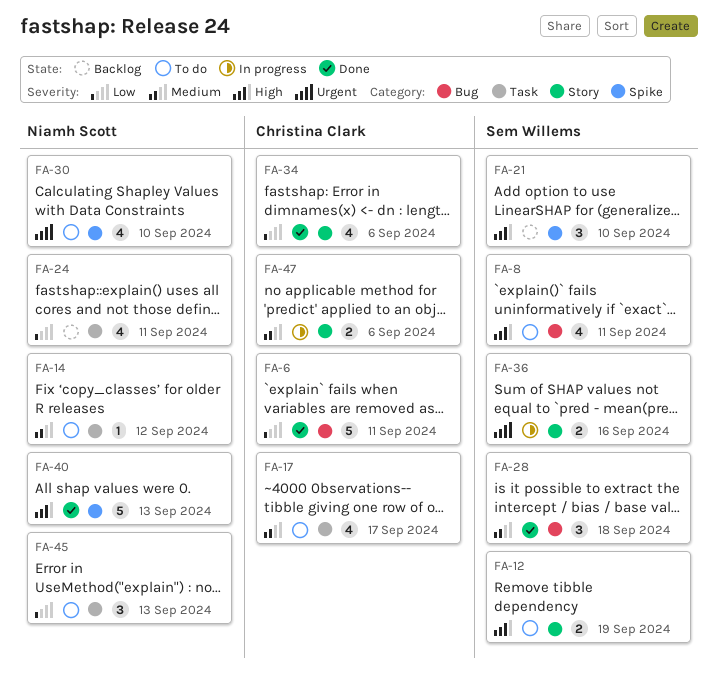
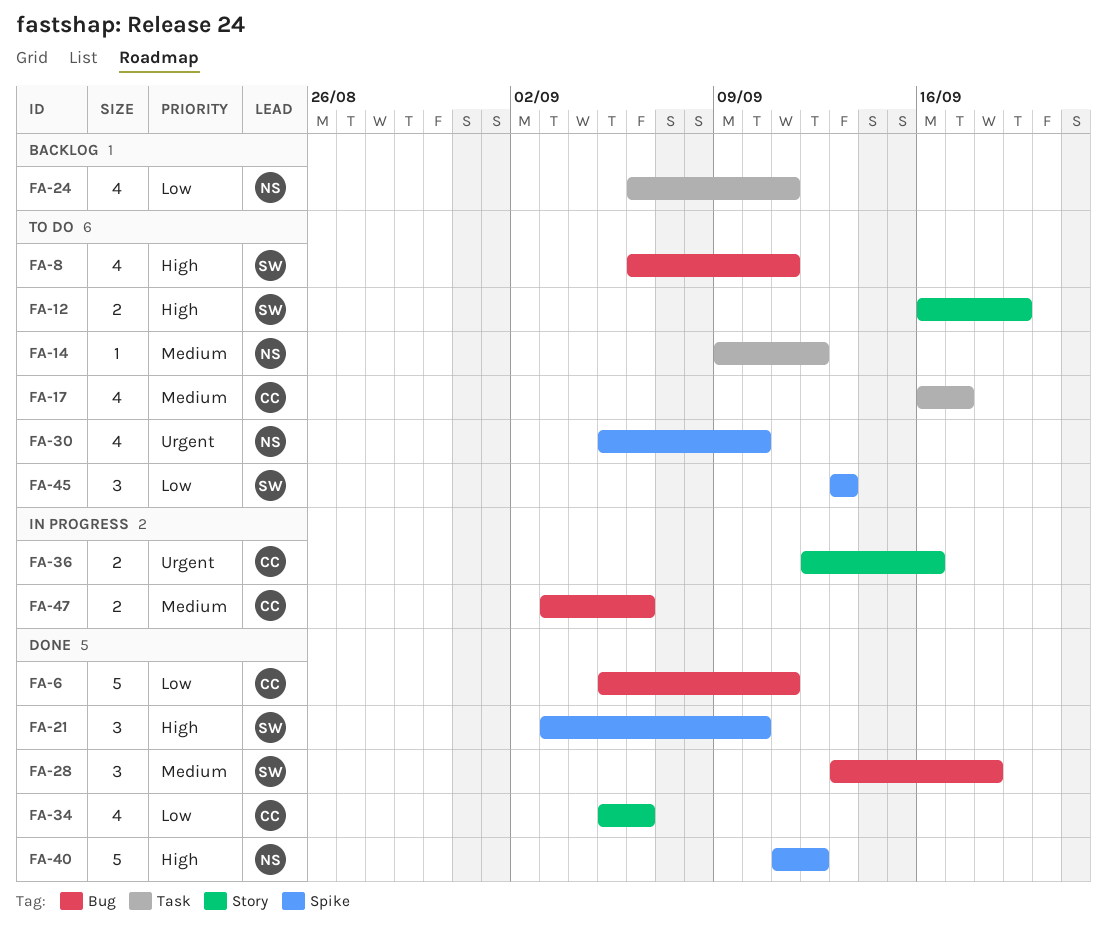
FA-21, status: Backlog -> Done
FA-36, owner: Sem Willems -> Christina Clark
FA-40, due: Sep 13 -> Sep 12
FA-45, owner: Niamh Scott -> Sem Willems
FA-45, label: Task -> Spike
FA-47, label: Story -> Bug

